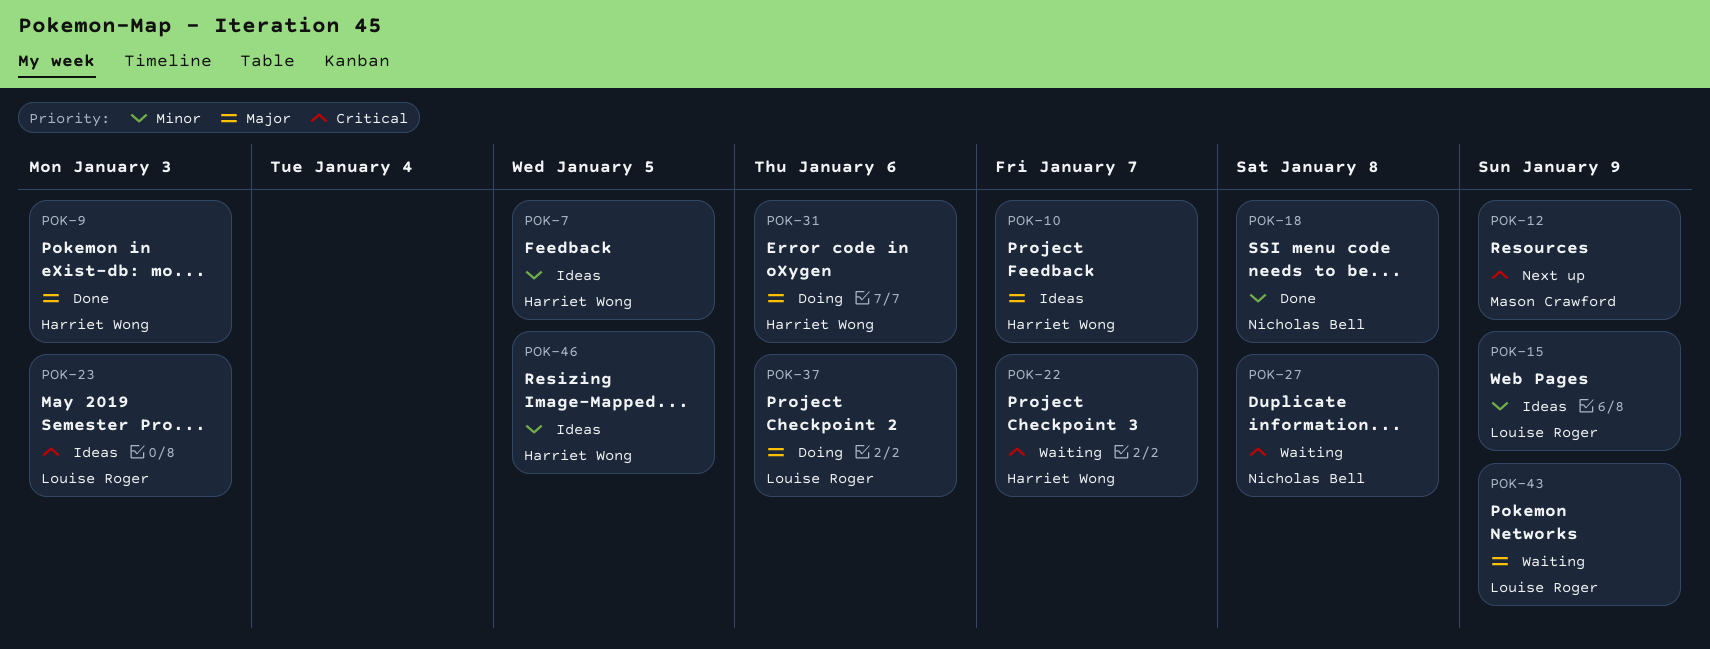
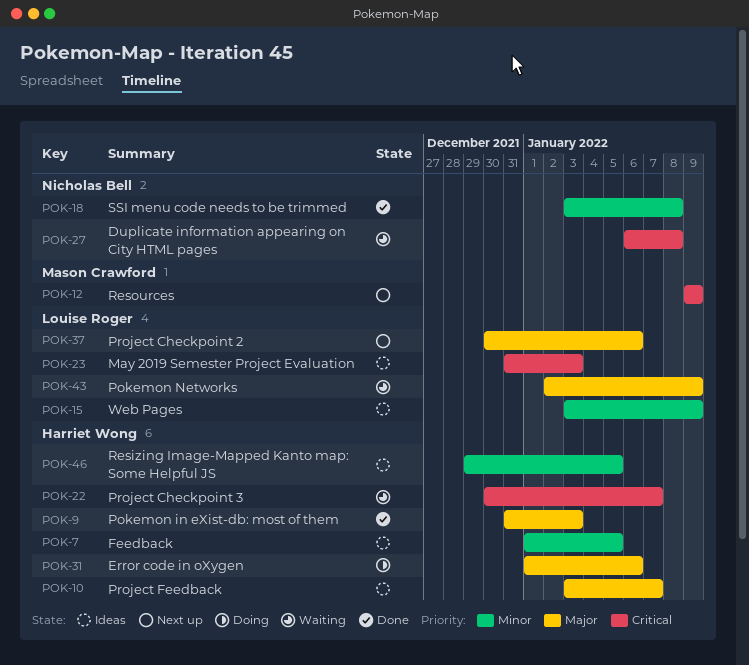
POK-37, status: Doing -> Next up

